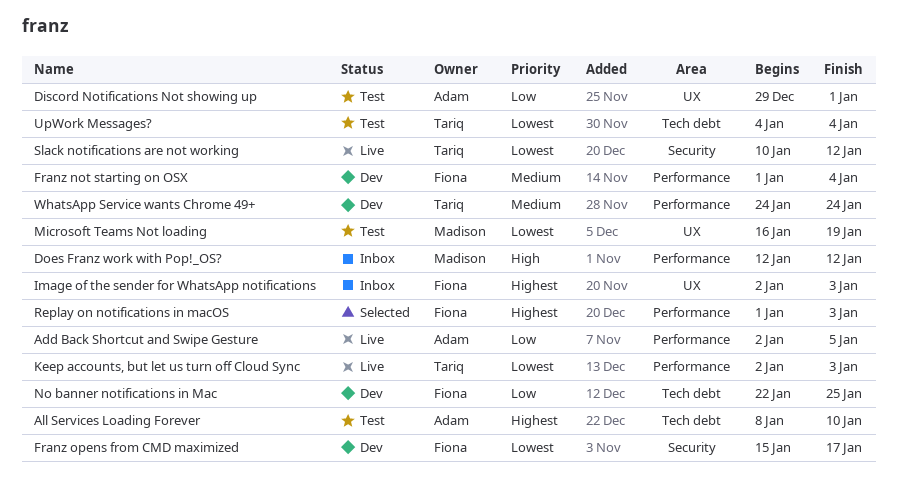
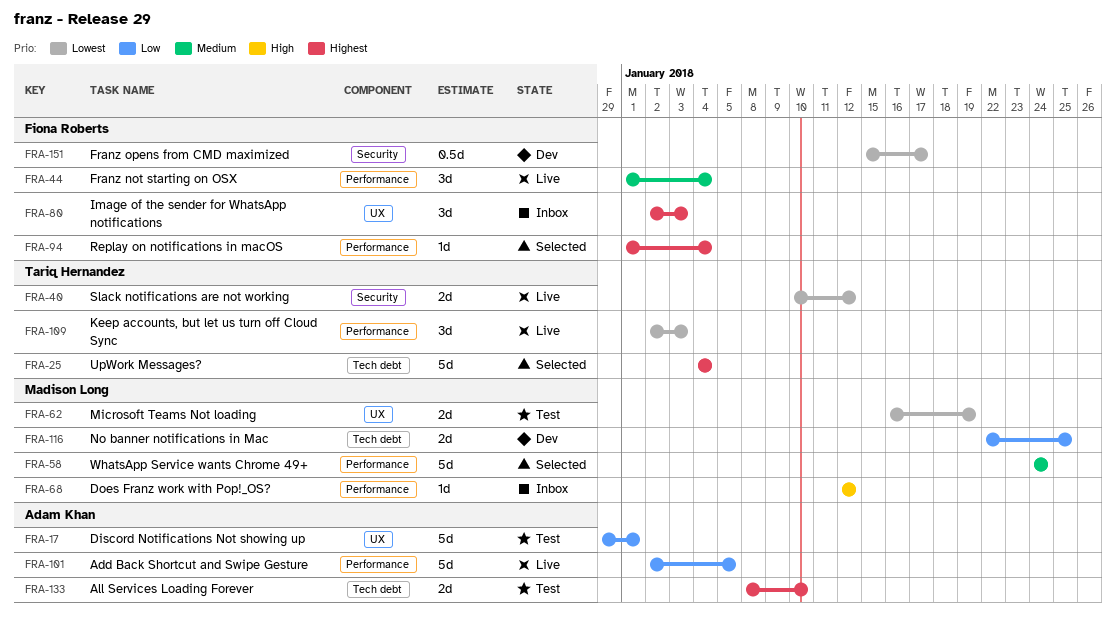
Franz not starting on OSX, status: Dev -> Live
No banner notifications in Mac, owner: Fiona Roberts -> Madison Long
Replay on notifications in macOS, due: Jan 3 -> Jan 4
UpWork Messages?, status: Test -> Selected
UpWork Messages?, priority: Lowest -> Highest
WhatsApp Service wants Chrome 49+, status: Dev -> Selected
WhatsApp Service wants Chrome 49+, owner: Tariq Hernandez -> Madison Long

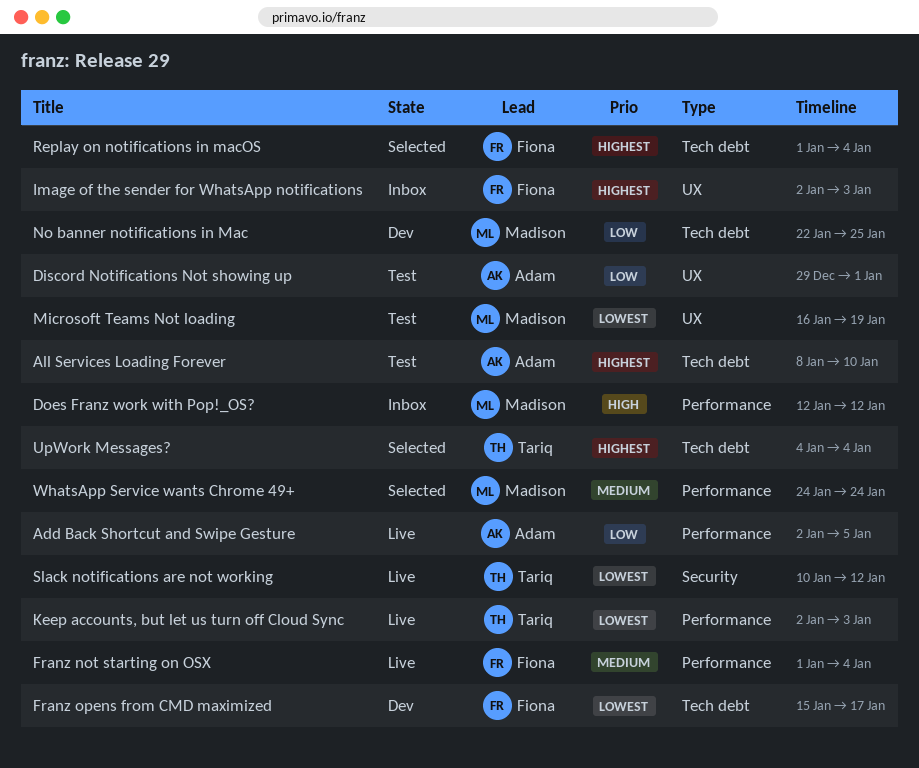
Franz opens from CMD maximized, label: Security -> Tech debt
Replay on notifications in macOS, label: Performance -> Tech debt

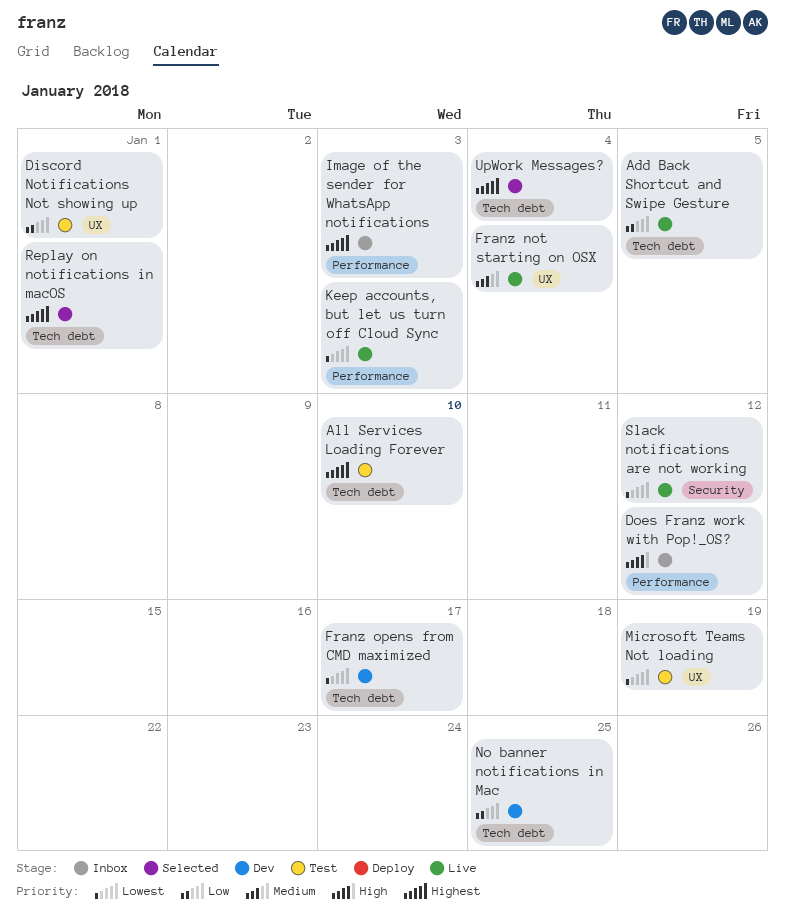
Add Back Shortcut and Swipe Gesture, label: Performance -> Tech debt
Franz not starting on OSX, label: Performance -> UX
Image of the sender for WhatsApp notifications, label: UX -> Performance
Replay on notifications in macOS, due: Jan 4 -> Jan 1
WhatsApp Service wants Chrome 49+: present -> none

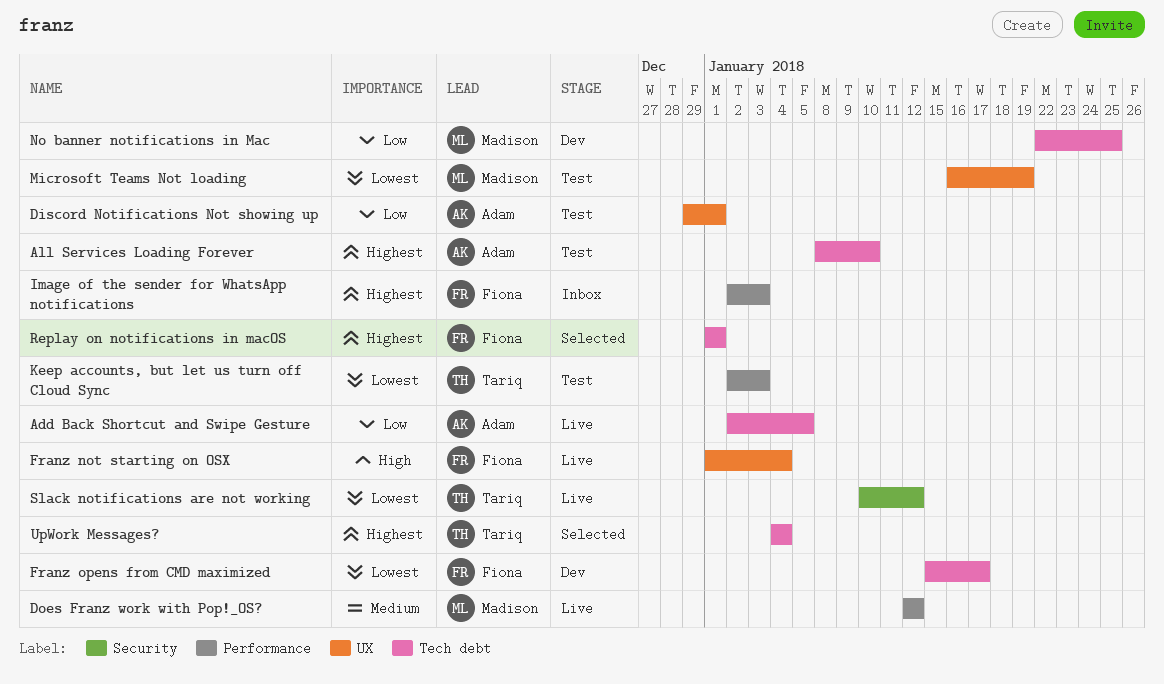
Does Franz work with Pop!_OS?, status: Inbox -> Live
Does Franz work with Pop!_OS?, priority: High -> Medium
Franz not starting on OSX, priority: Medium -> High
Keep accounts, but let us turn off Cloud Sync, status: Live -> Test

